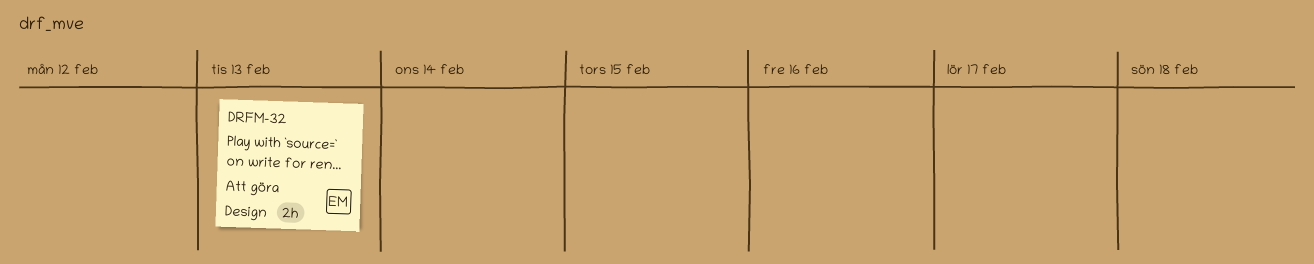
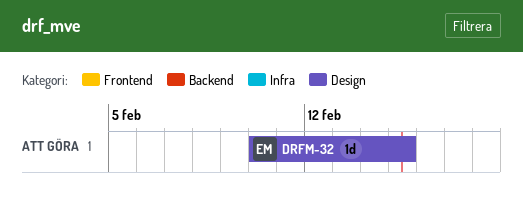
DRFM-32, estimate: 2h -> 1d
DRFM-32, due: Feb 13 -> Feb 15

